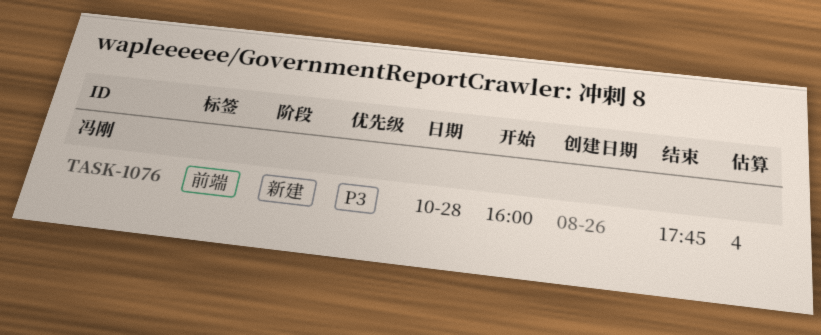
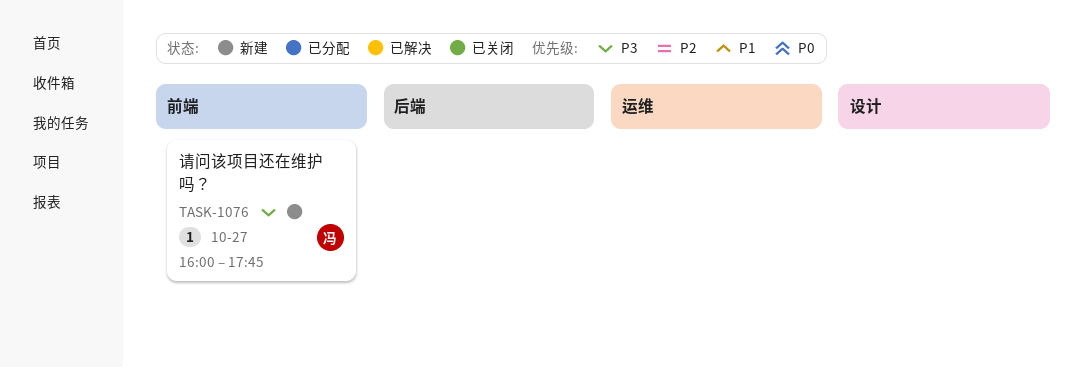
TASK-1076, estimate: 4 -> 1
TASK-1076, day: Oct 28 -> Oct 27

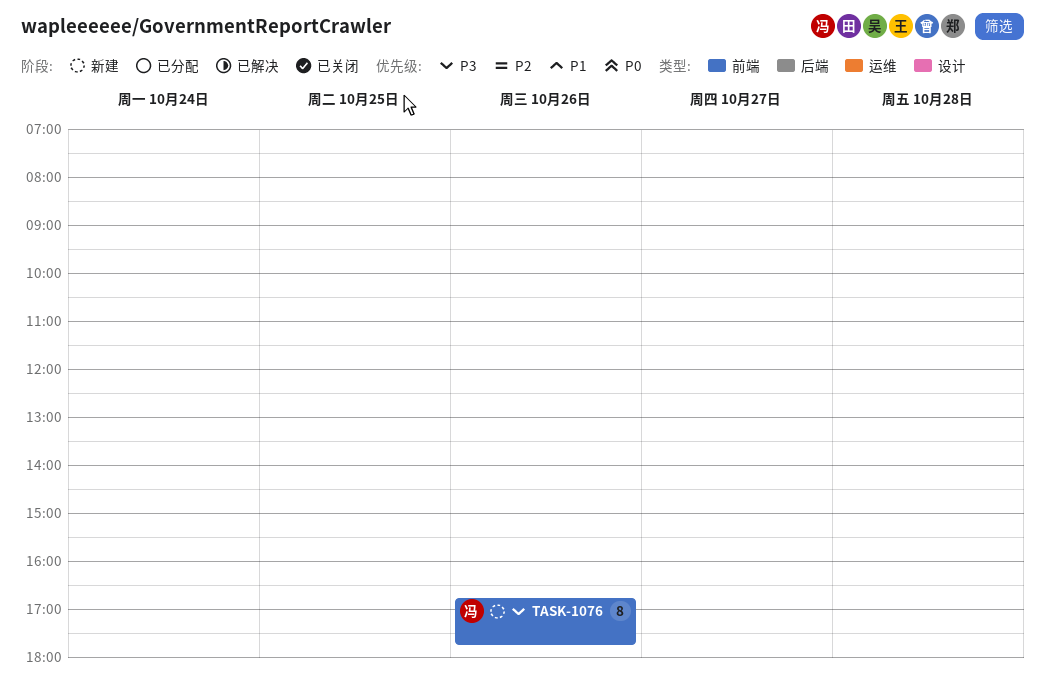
TASK-1076, estimate: 1 -> 8
TASK-1076, day: Oct 27 -> Oct 26
TASK-1076, begins: 16:00 -> 16:45

